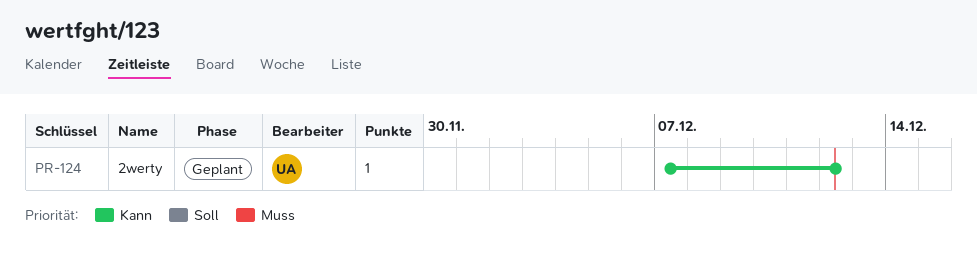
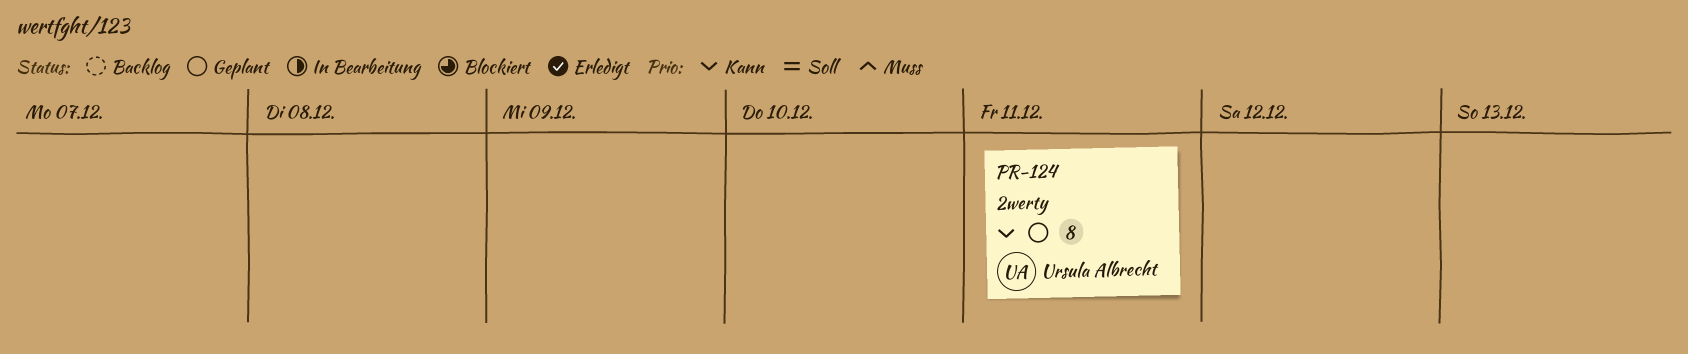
PR-124, estimate: 1 -> 8
PR-124, due: Dec 12 -> Dec 11

